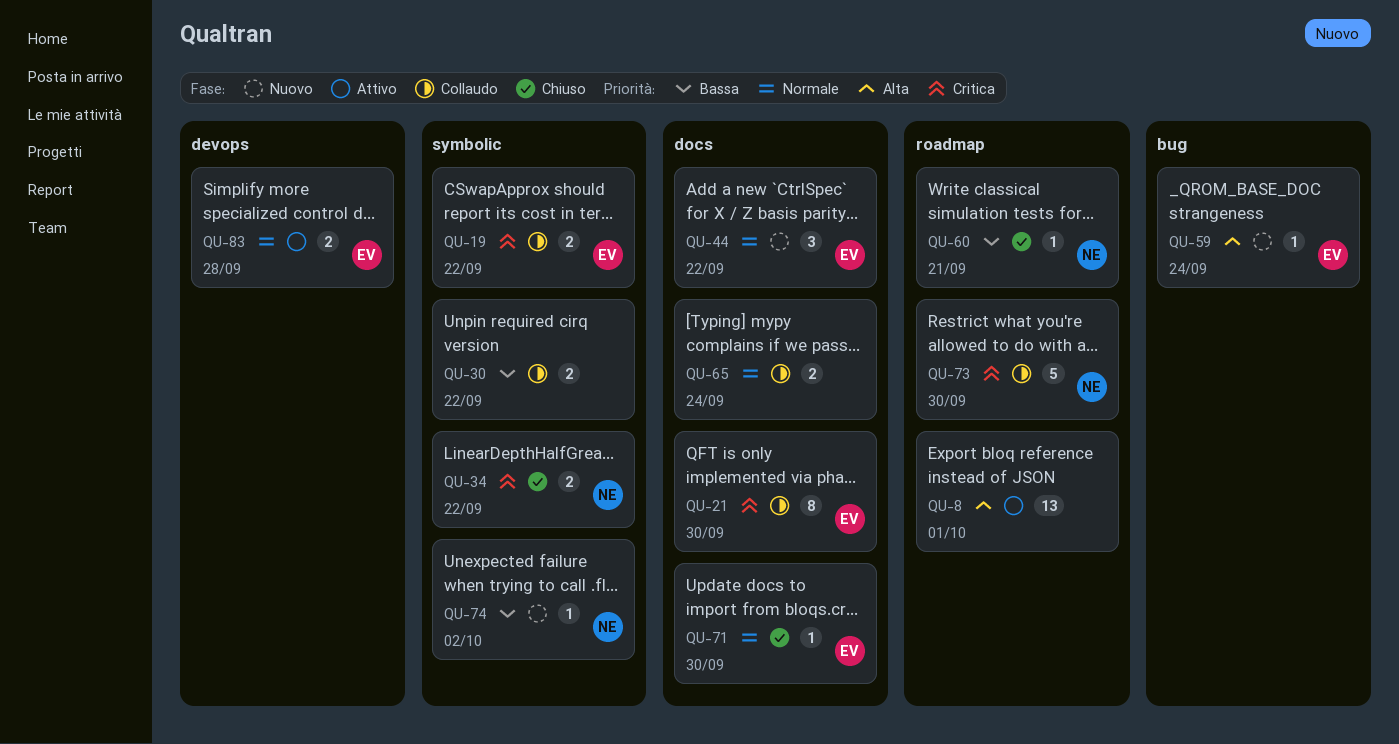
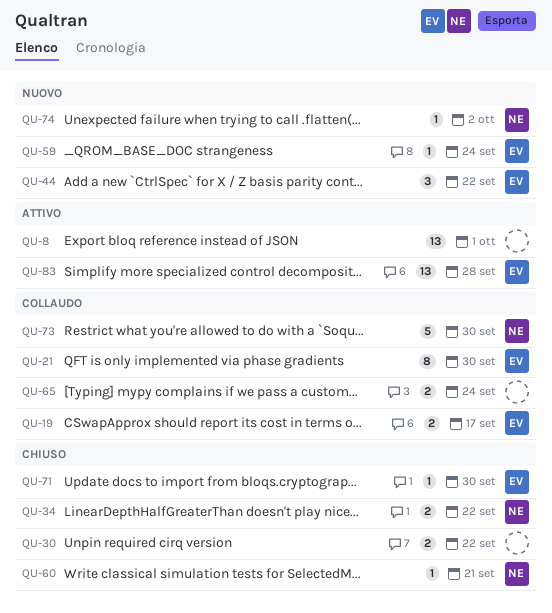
QU-19, due: Sep 22 -> Sep 17
QU-30, status: Collaudo -> Chiuso
QU-83, estimate: 2 -> 13

